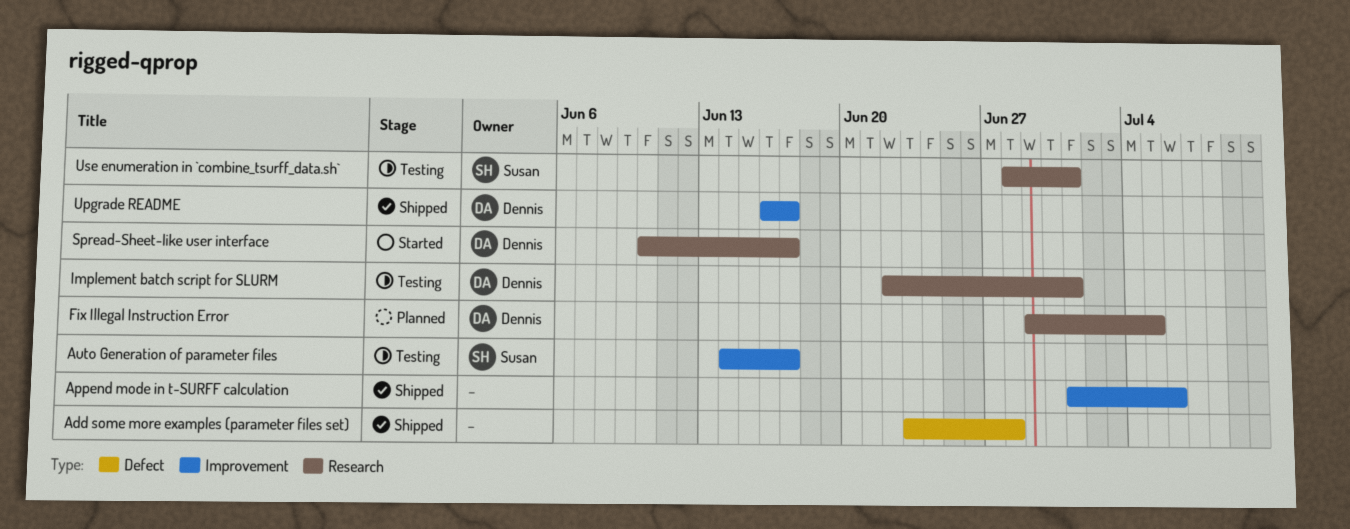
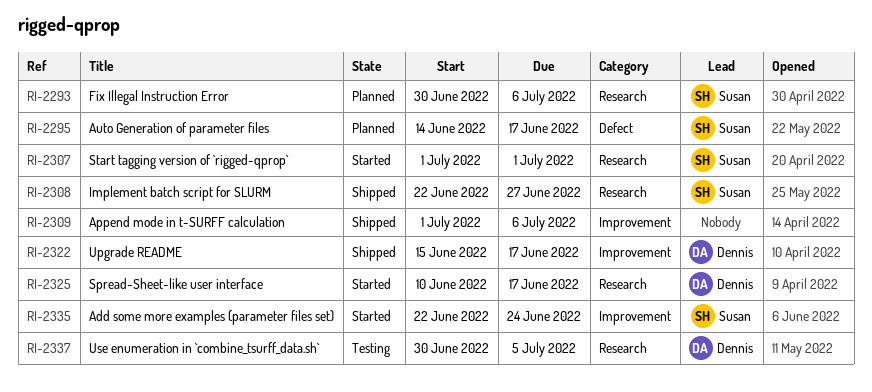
Add some more examples (parameter files set), status: Shipped -> Started
Add some more examples (parameter files set), owner: none -> Susan
Add some more examples (parameter files set), label: Defect -> Improvement
Add some more examples (parameter files set), start: Jun 23 -> Jun 22
Add some more examples (parameter files set), due: Jun 28 -> Jun 24
Auto Generation of parameter files, status: Testing -> Planned
Auto Generation of parameter files, label: Improvement -> Defect
Fix Illegal Instruction Error, owner: Dennis -> Susan
Fix Illegal Instruction Error, start: Jun 29 -> Jun 30
Fix Illegal Instruction Error, due: Jul 5 -> Jul 6
Implement batch script for SLURM, status: Testing -> Shipped
Implement batch script for SLURM, owner: Dennis -> Susan
Implement batch script for SLURM, due: Jul 1 -> Jun 27
Start tagging version of `rigged-qprop`: none -> present
Upgrade README, start: Jun 16 -> Jun 15
Use enumeration in `combine_tsurff_data.sh`, owner: Susan -> Dennis
Use enumeration in `combine_tsurff_data.sh`, start: Jun 28 -> Jun 30
Use enumeration in `combine_tsurff_data.sh`, due: Jul 1 -> Jul 5

